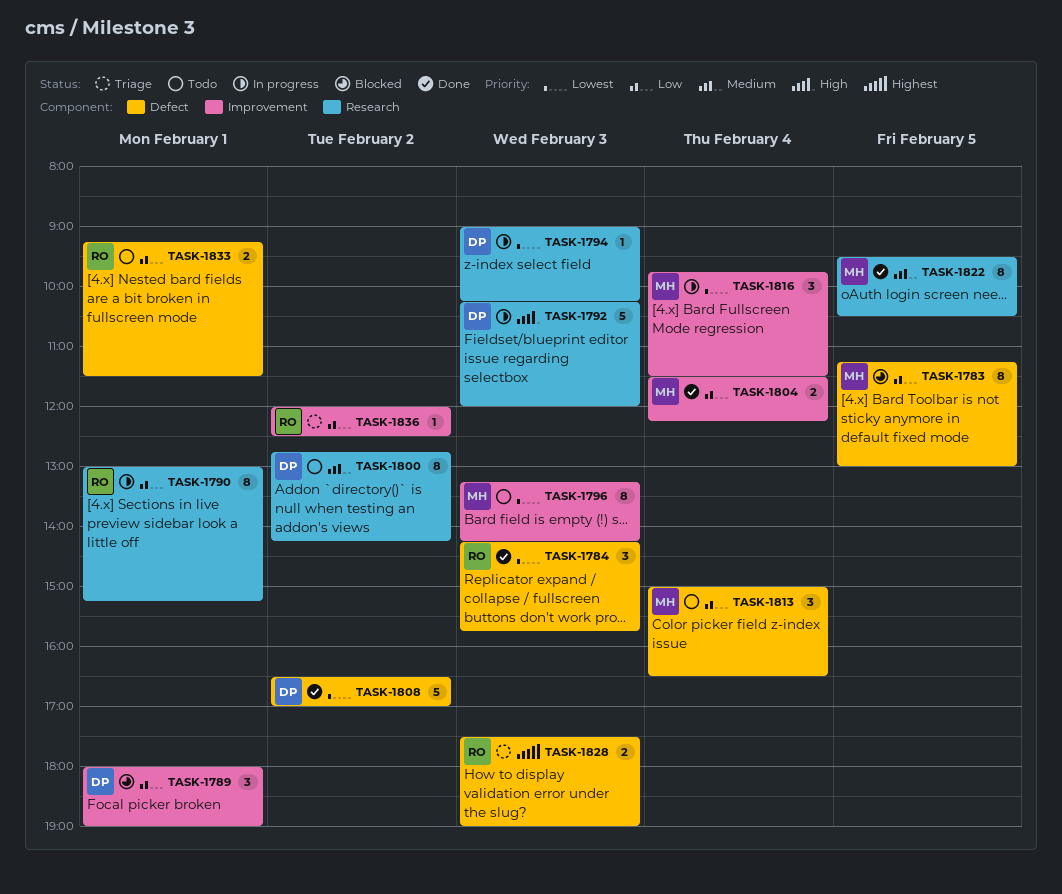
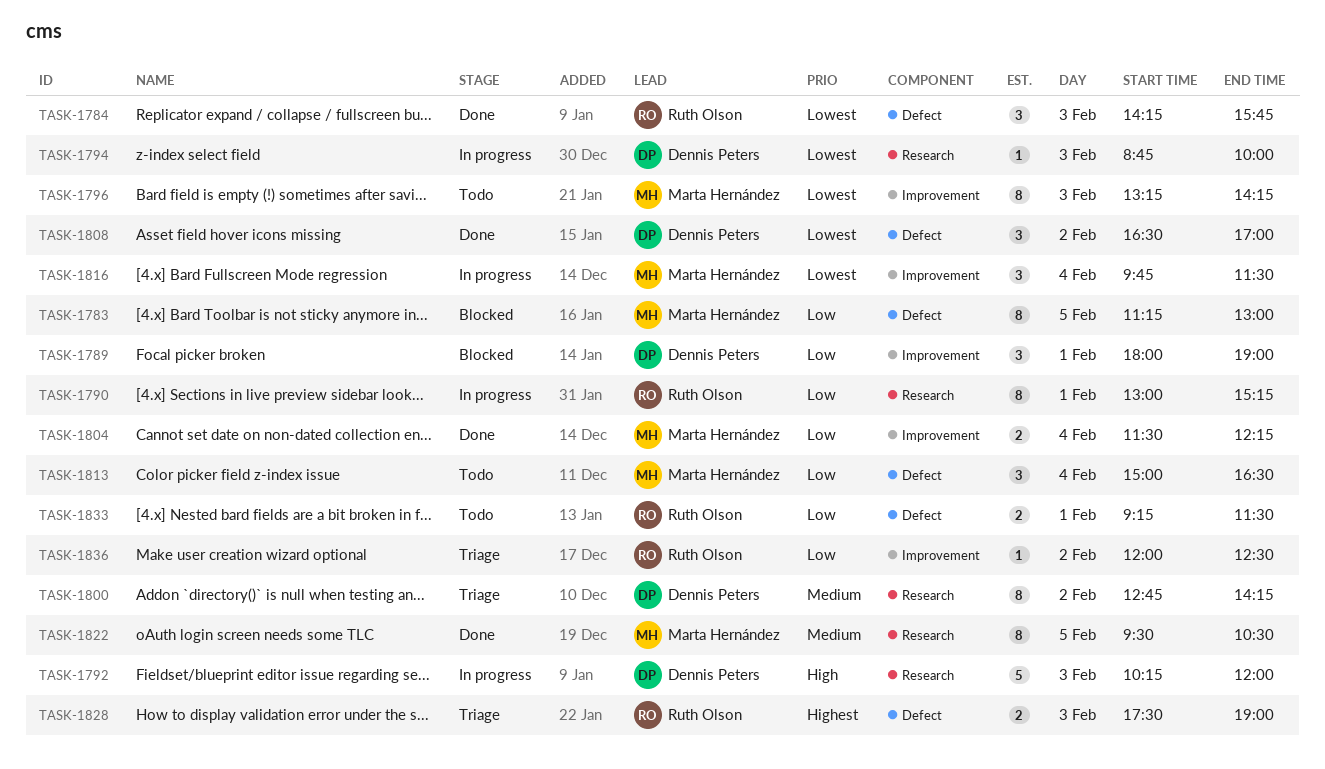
TASK-1794, begins: 09:00 -> 08:45
TASK-1794, ends: 10:15 -> 10:00
TASK-1800, status: Todo -> Triage
TASK-1808, estimate: 5 -> 3

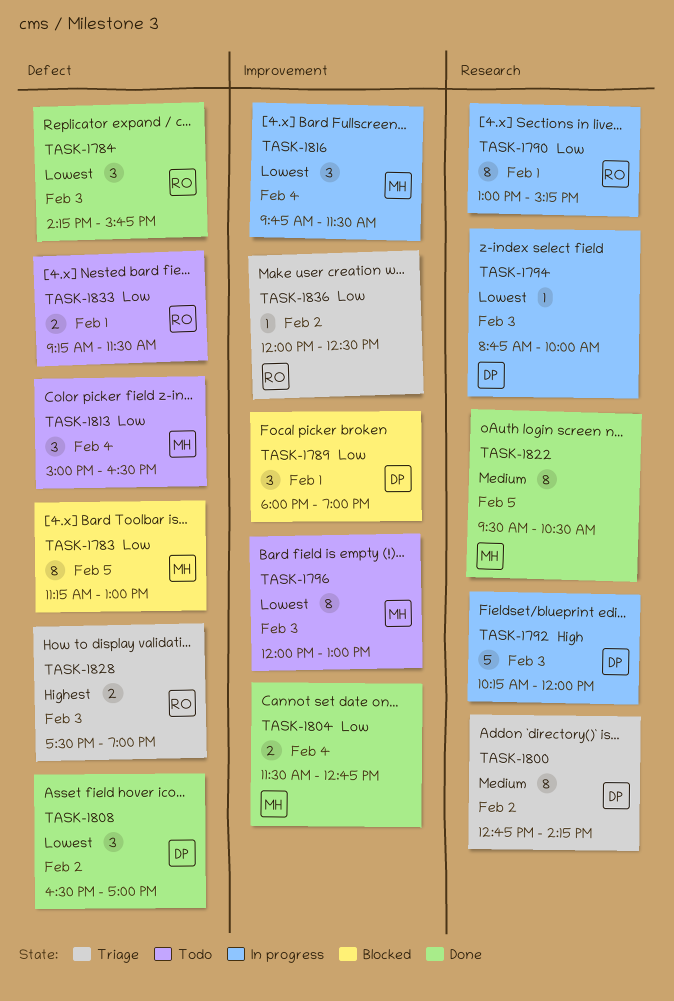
TASK-1796, begins: 13:15 -> 12:00
TASK-1796, ends: 14:15 -> 13:00
TASK-1804, ends: 12:15 -> 12:45

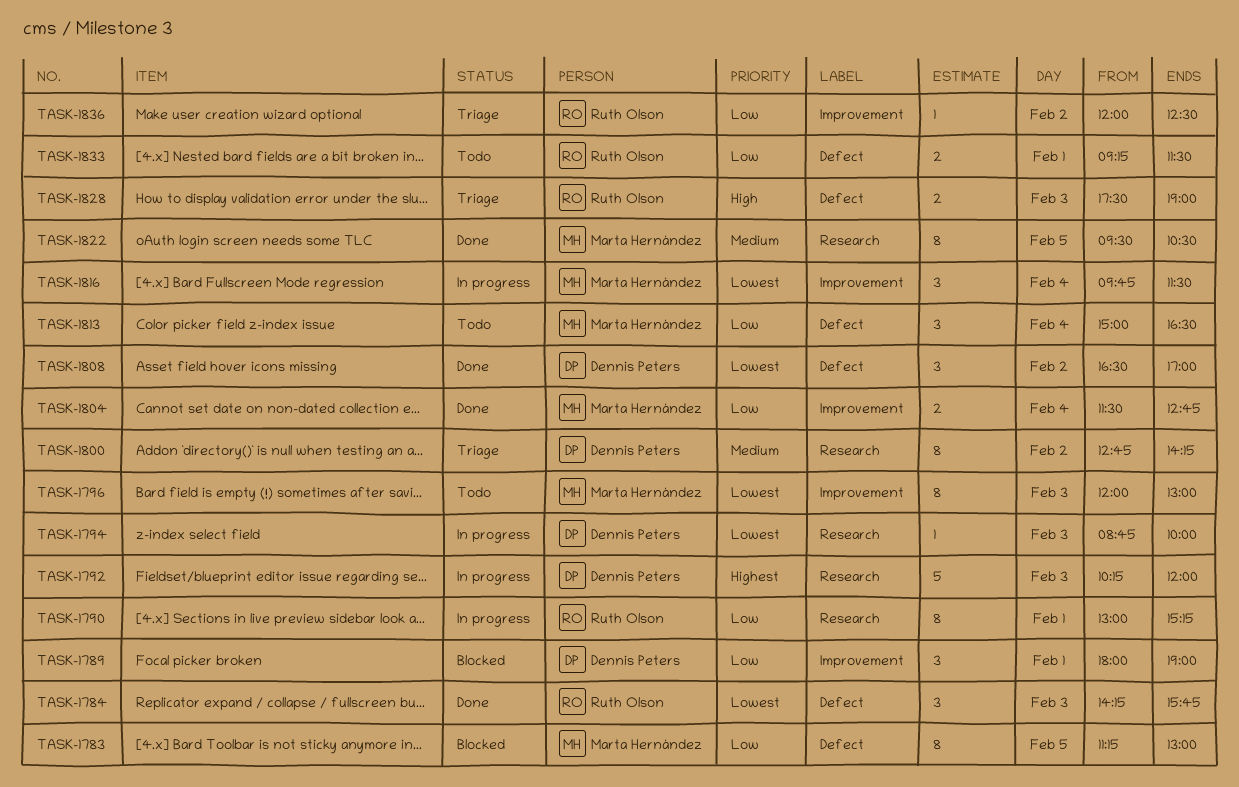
TASK-1792, priority: High -> Highest
TASK-1828, priority: Highest -> High

